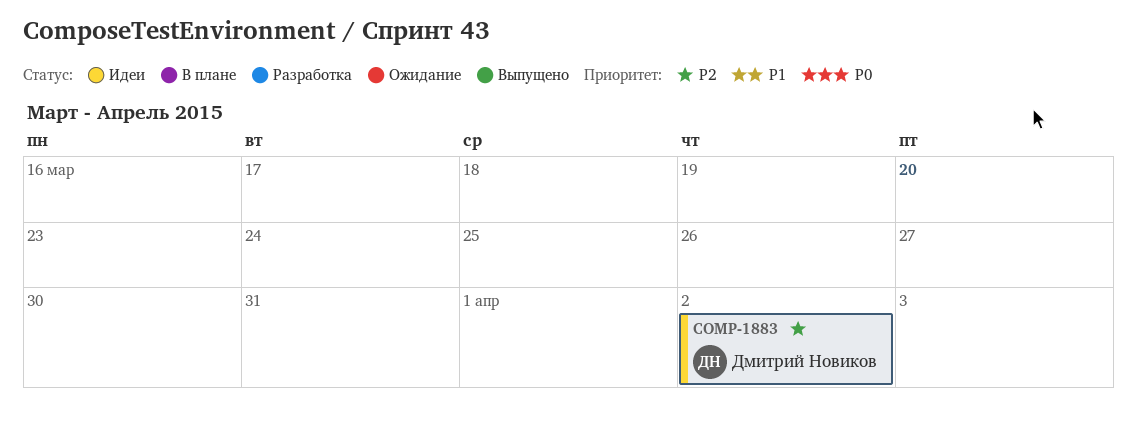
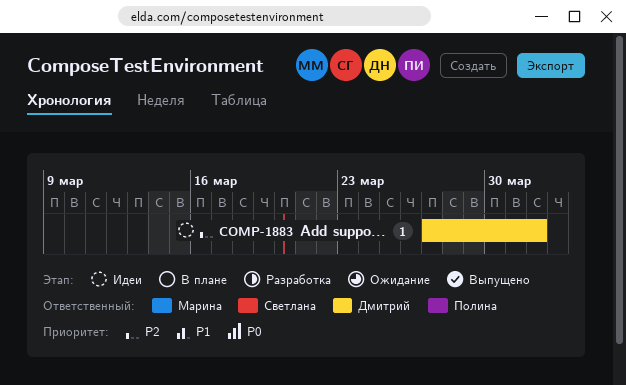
COMP-1883, due: Apr 2 -> Apr 1

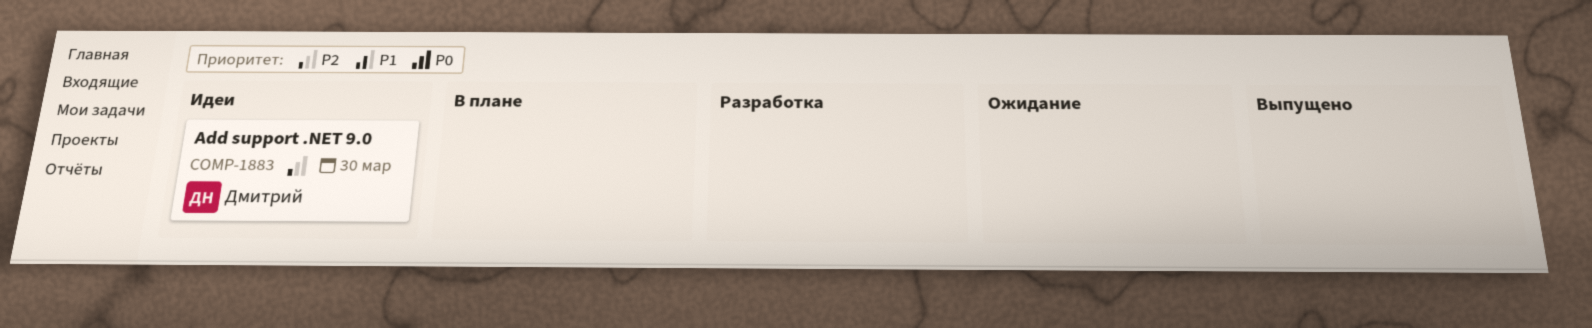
COMP-1883, due: Apr 1 -> Mar 30

